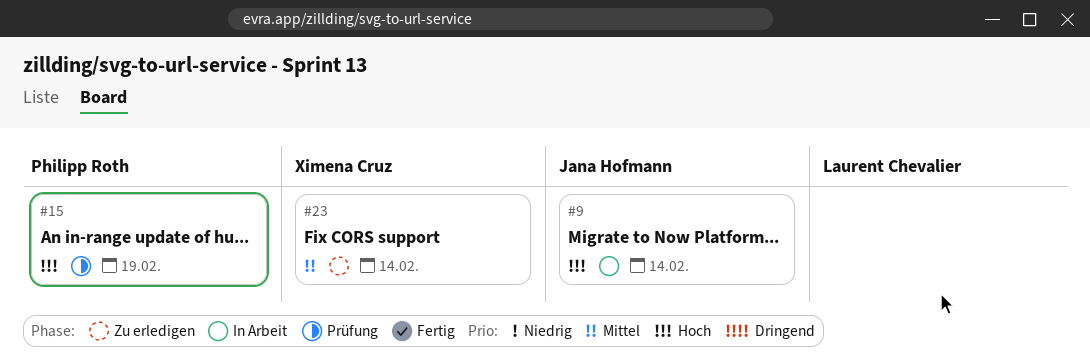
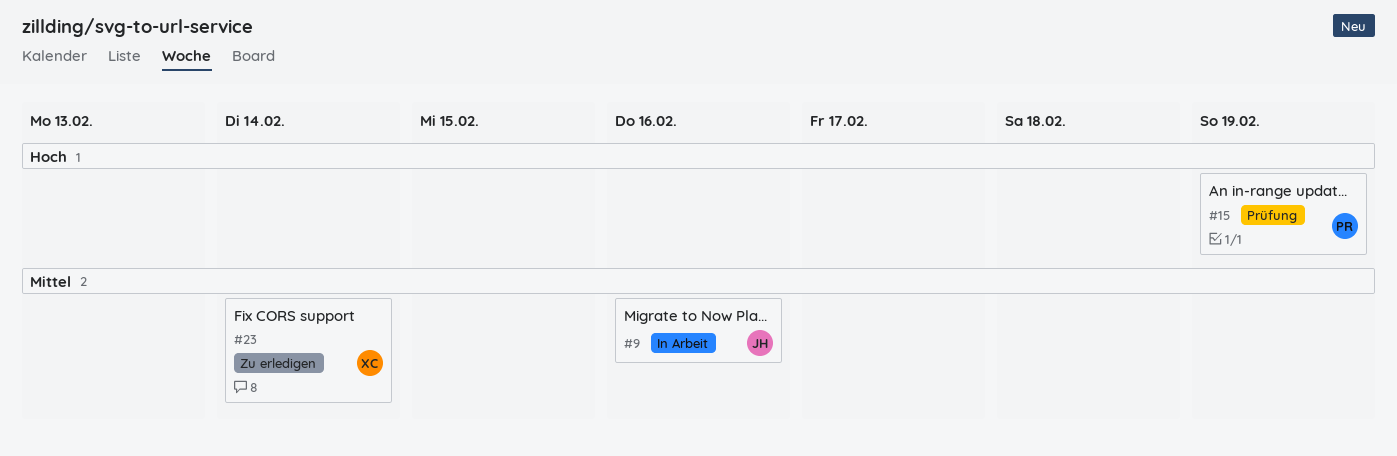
#9, priority: Hoch -> Mittel
#9, due: Feb 14 -> Feb 16

